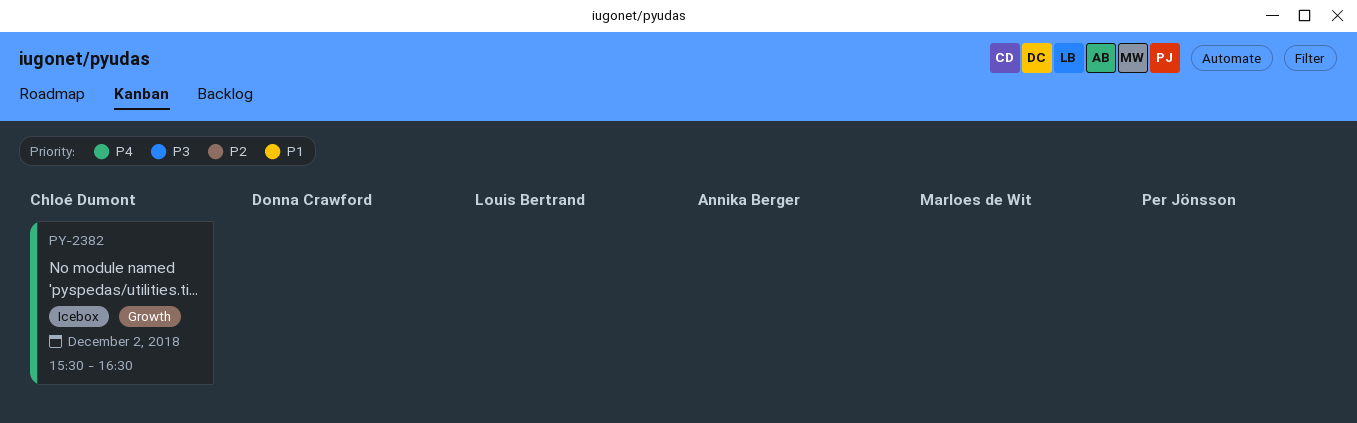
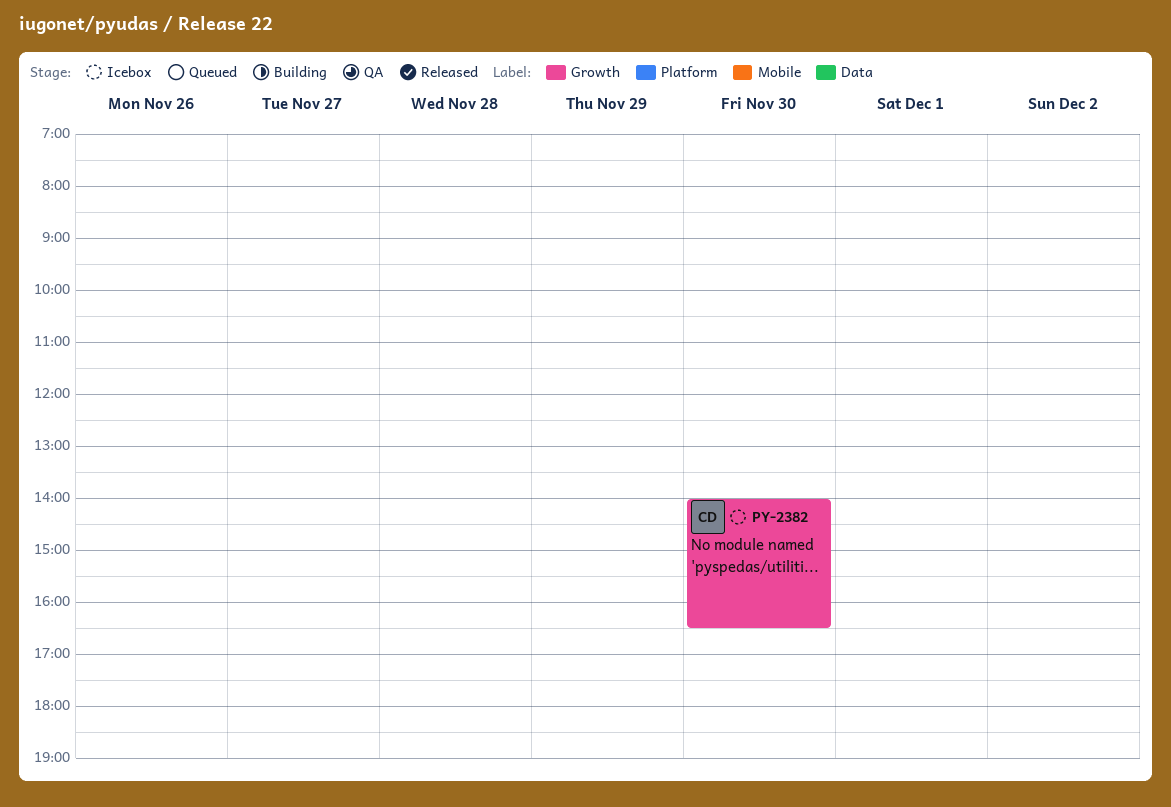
PY-2382, day: Dec 2 -> Nov 30
PY-2382, begins: 15:30 -> 14:00

